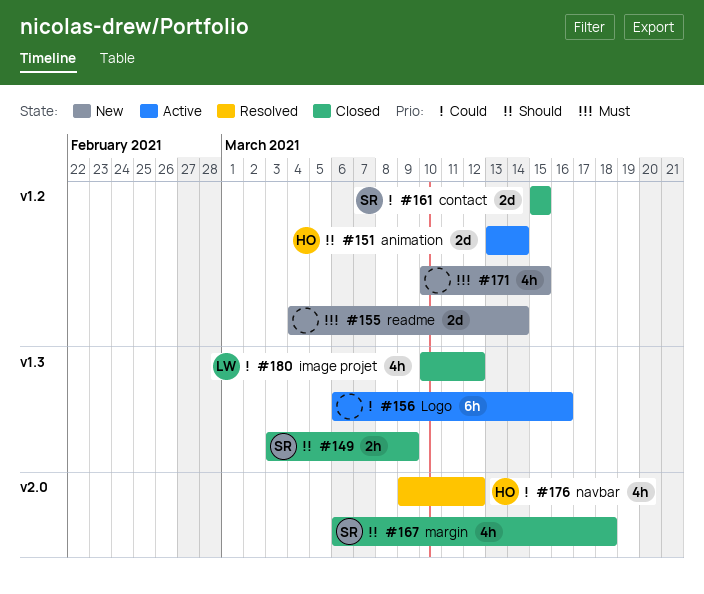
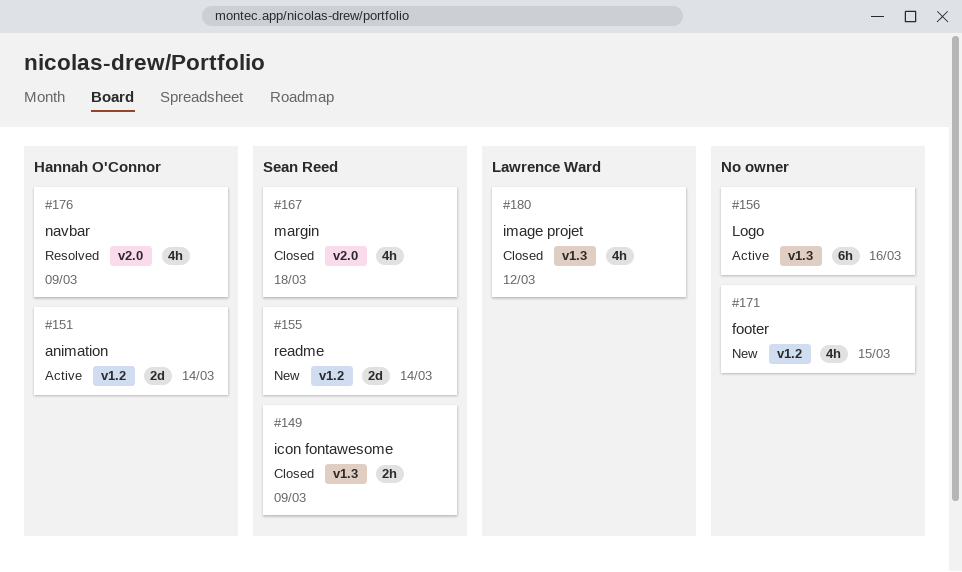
#155, owner: none -> Sean Reed
#161: present -> none
#176, due: Mar 12 -> Mar 9

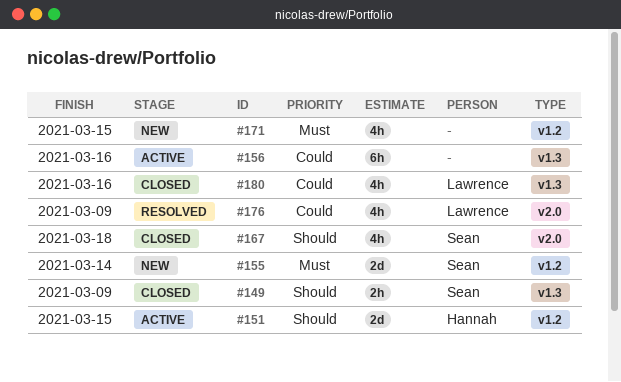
#151, due: Mar 14 -> Mar 15
#176, owner: Hannah O'Connor -> Lawrence Ward
#180, due: Mar 12 -> Mar 16

